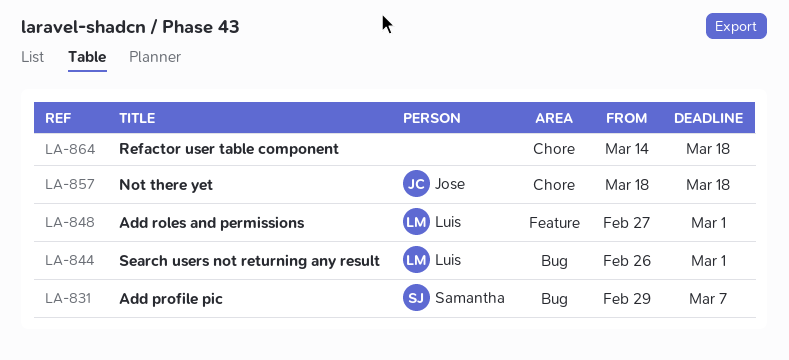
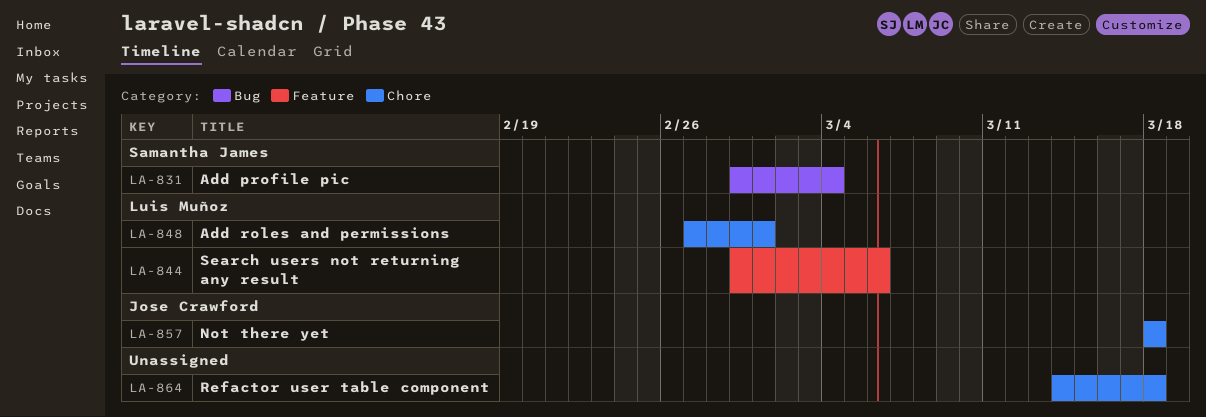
LA-831, due: Mar 7 -> Mar 4
LA-844, label: Bug -> Feature
LA-844, start: Feb 26 -> Feb 29
LA-844, due: Mar 1 -> Mar 6
LA-848, label: Feature -> Chore

